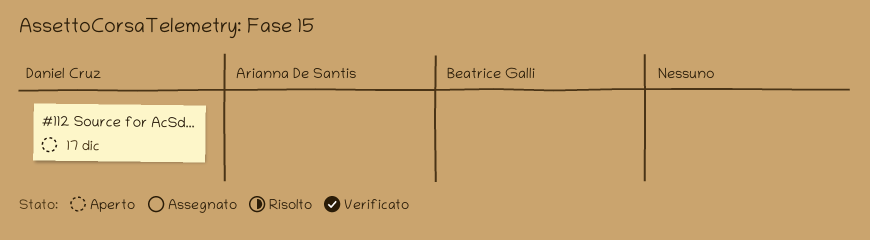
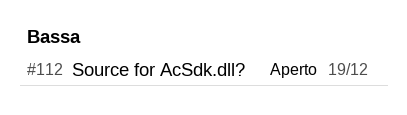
#112, due: Dec 17 -> Dec 19

